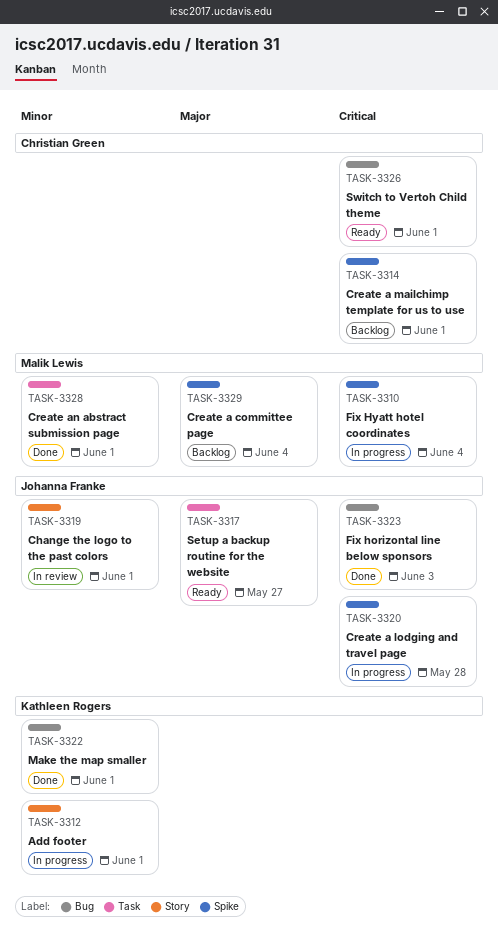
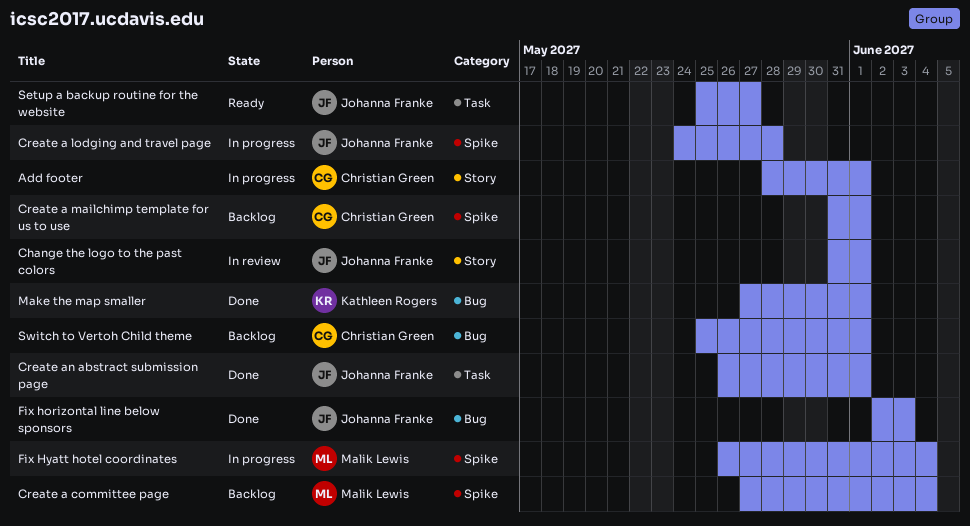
Add footer, owner: Kathleen Rogers -> Christian Green
Create an abstract submission page, owner: Malik Lewis -> Johanna Franke
Switch to Vertoh Child theme, status: Ready -> Backlog

